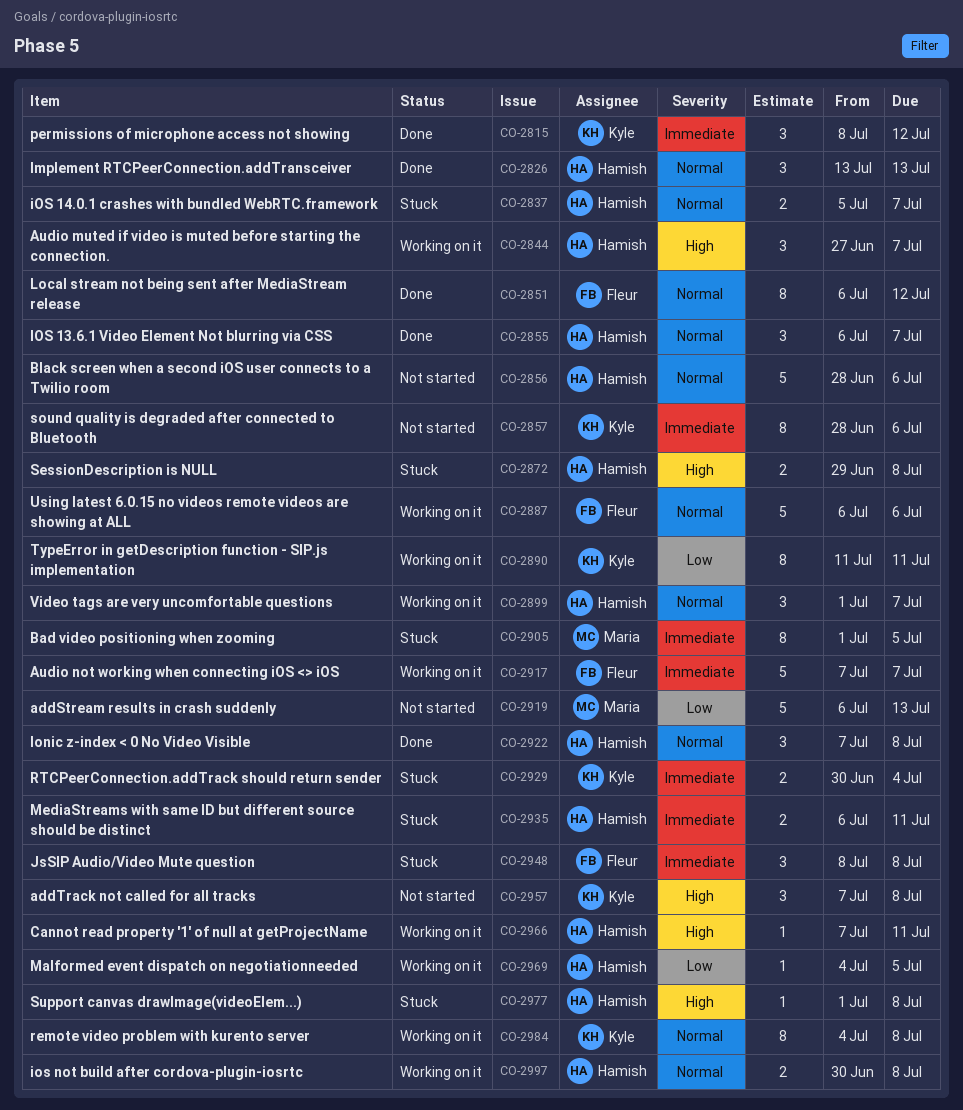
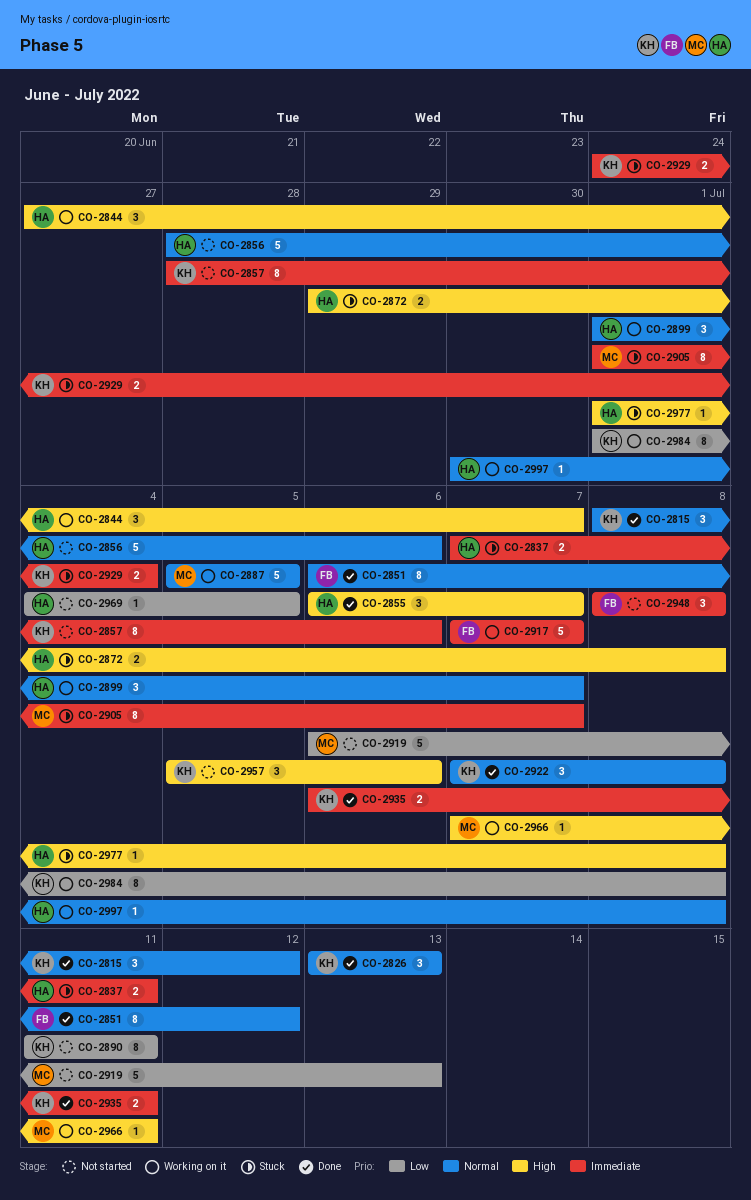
CO-2815, priority: Immediate -> Normal
CO-2826, owner: Hamish -> Kyle
CO-2837, priority: Normal -> Immediate
CO-2837, start: Jul 5 -> Jul 7
CO-2837, due: Jul 7 -> Jul 11
CO-2855, priority: Normal -> High
CO-2887, owner: Fleur -> Maria
CO-2887, start: Jul 6 -> Jul 5
CO-2887, due: Jul 6 -> Jul 5
CO-2890, status: Working on it -> Not started
CO-2905, due: Jul 5 -> Jul 7
CO-2922, owner: Hamish -> Kyle
CO-2929, start: Jun 30 -> Jun 24
CO-2935, status: Stuck -> Done
CO-2935, owner: Hamish -> Kyle
CO-2948, status: Stuck -> Not started
CO-2957, start: Jul 7 -> Jul 5
CO-2957, due: Jul 8 -> Jul 6
CO-2966, owner: Hamish -> Maria
CO-2969, status: Working on it -> Not started
CO-2984, priority: Normal -> Low
CO-2984, start: Jul 4 -> Jul 1
CO-2997, estimate: 2 -> 1

